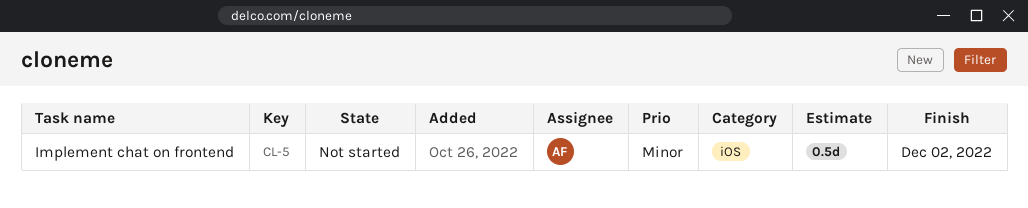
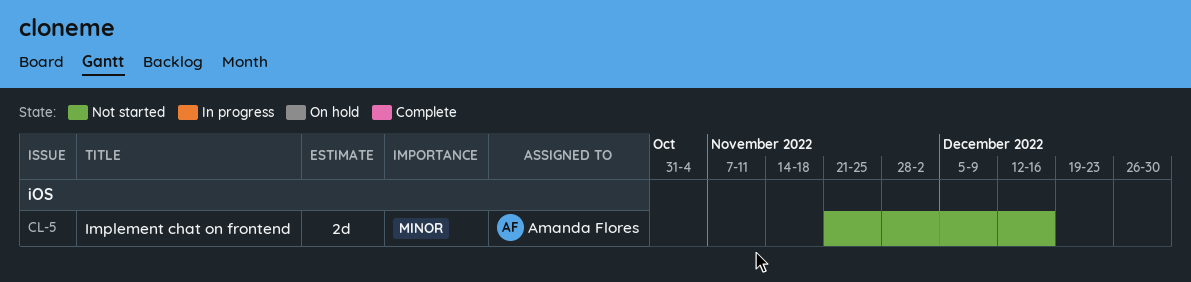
CL-5, estimate: 0.5d -> 2d
CL-5, due: Dec 2 -> Dec 16

